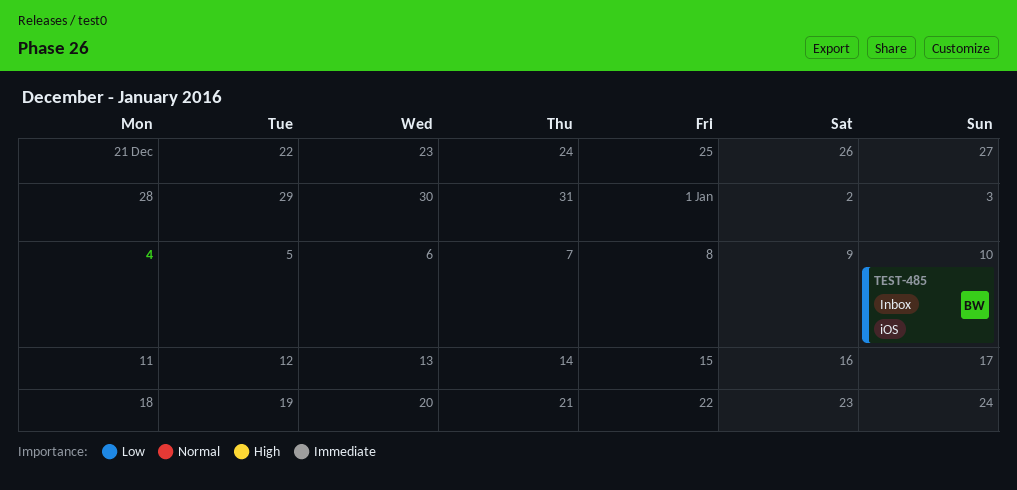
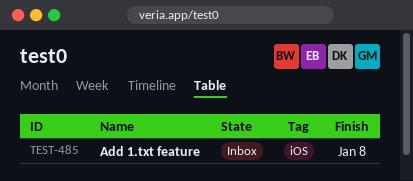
TEST-485, due: Jan 10 -> Jan 8

